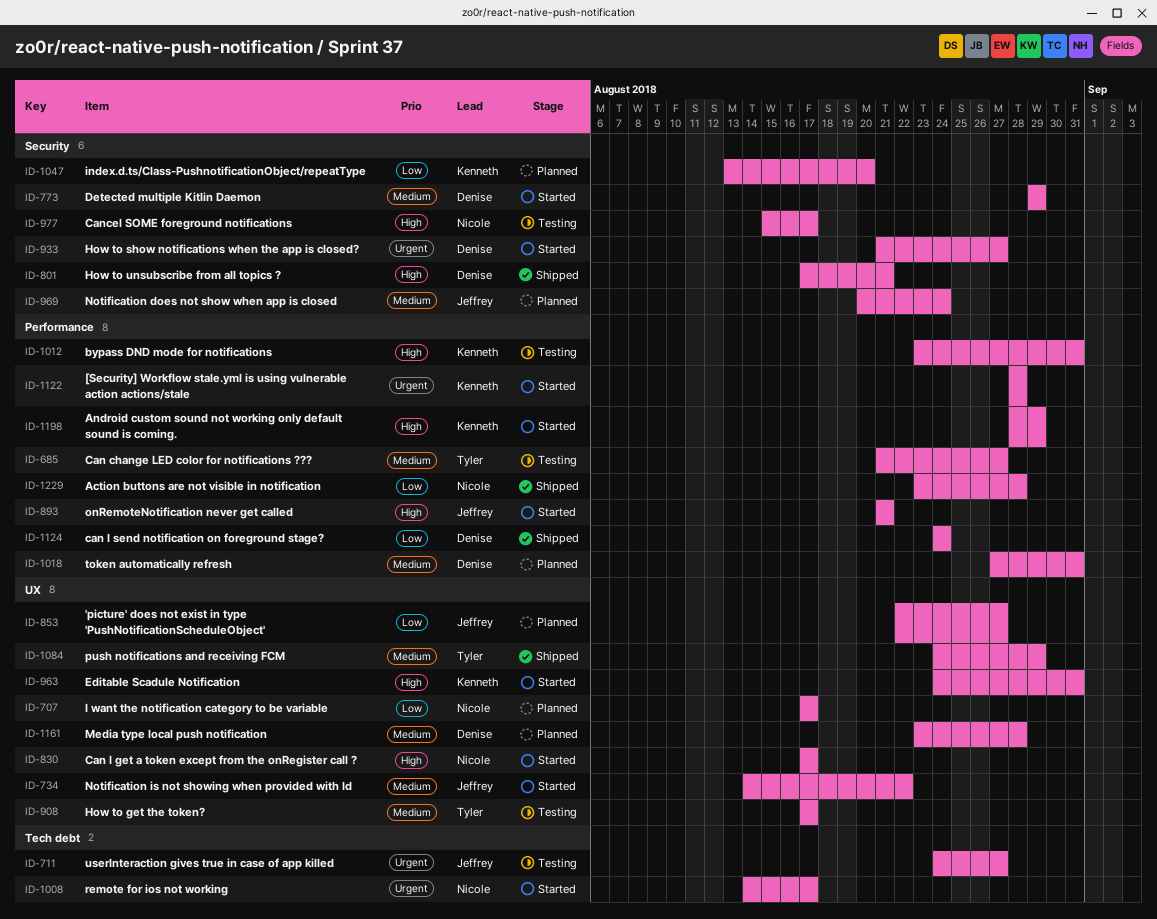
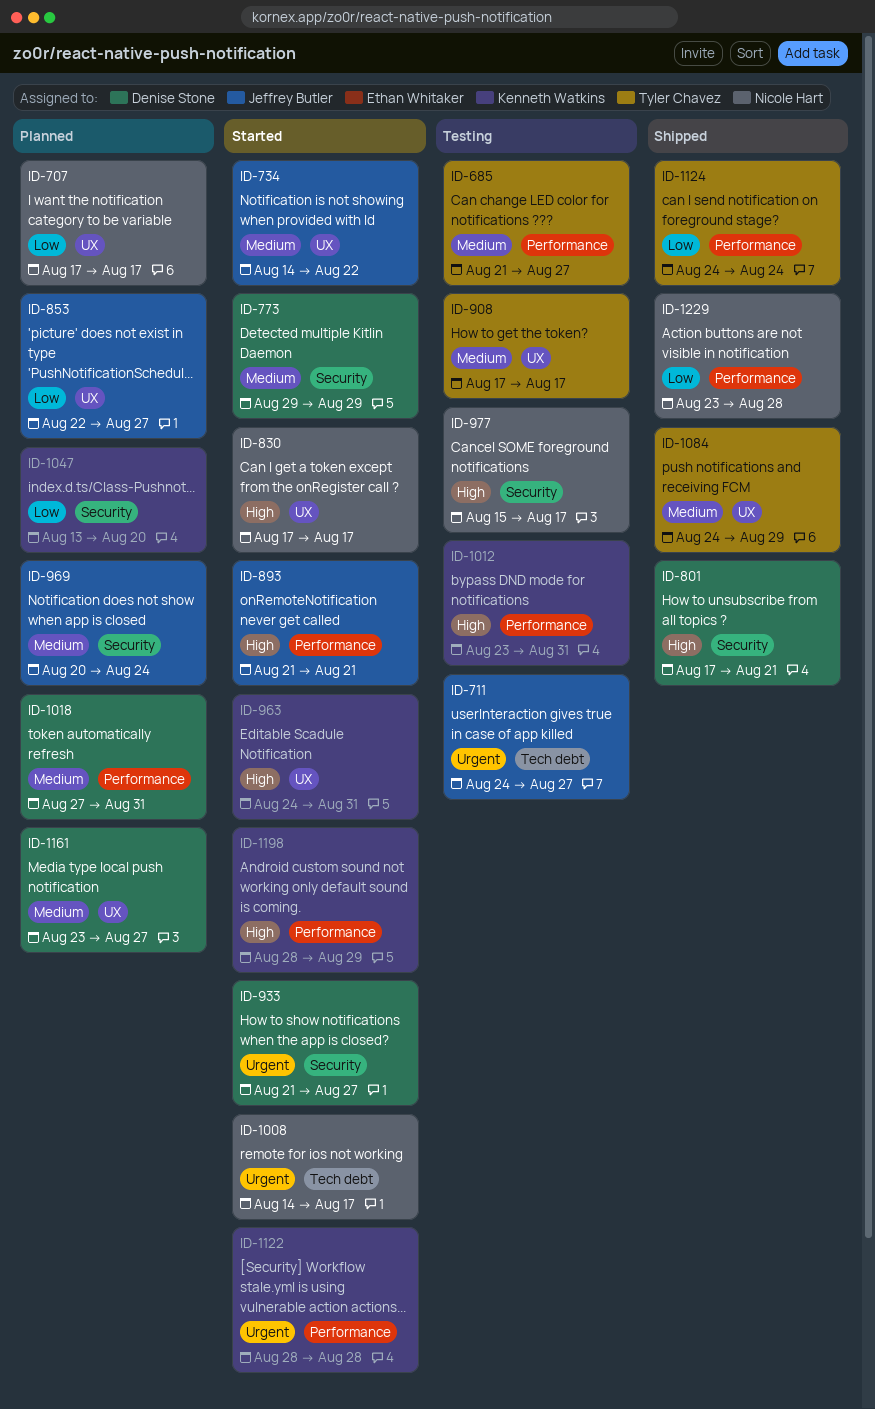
ID-1124, owner: Denise Stone -> Tyler Chavez
ID-1161, due: Aug 28 -> Aug 27

